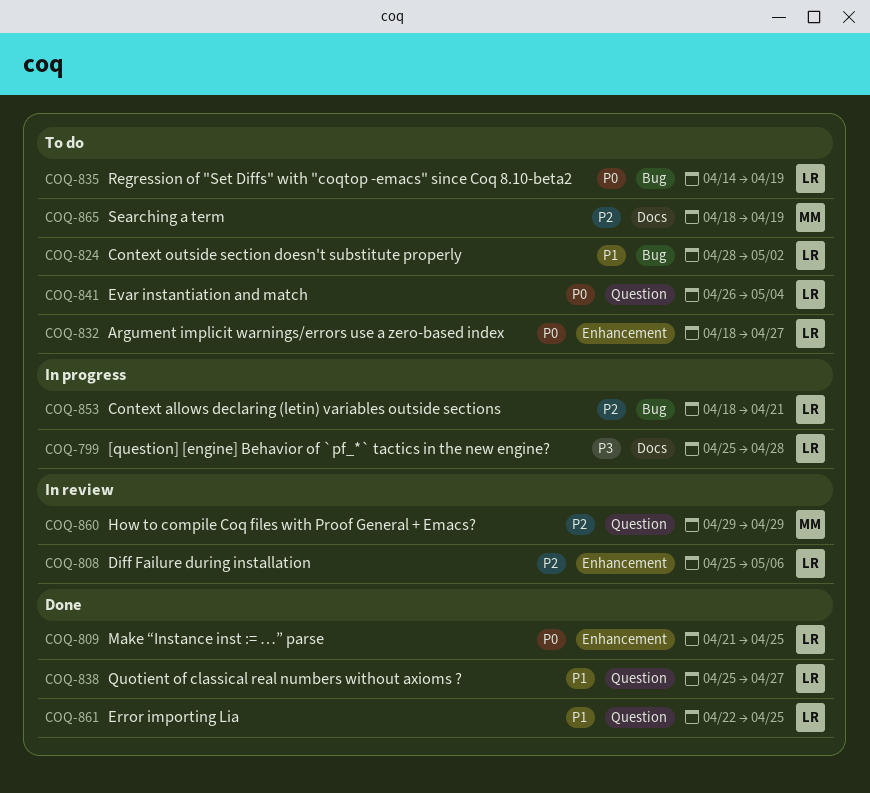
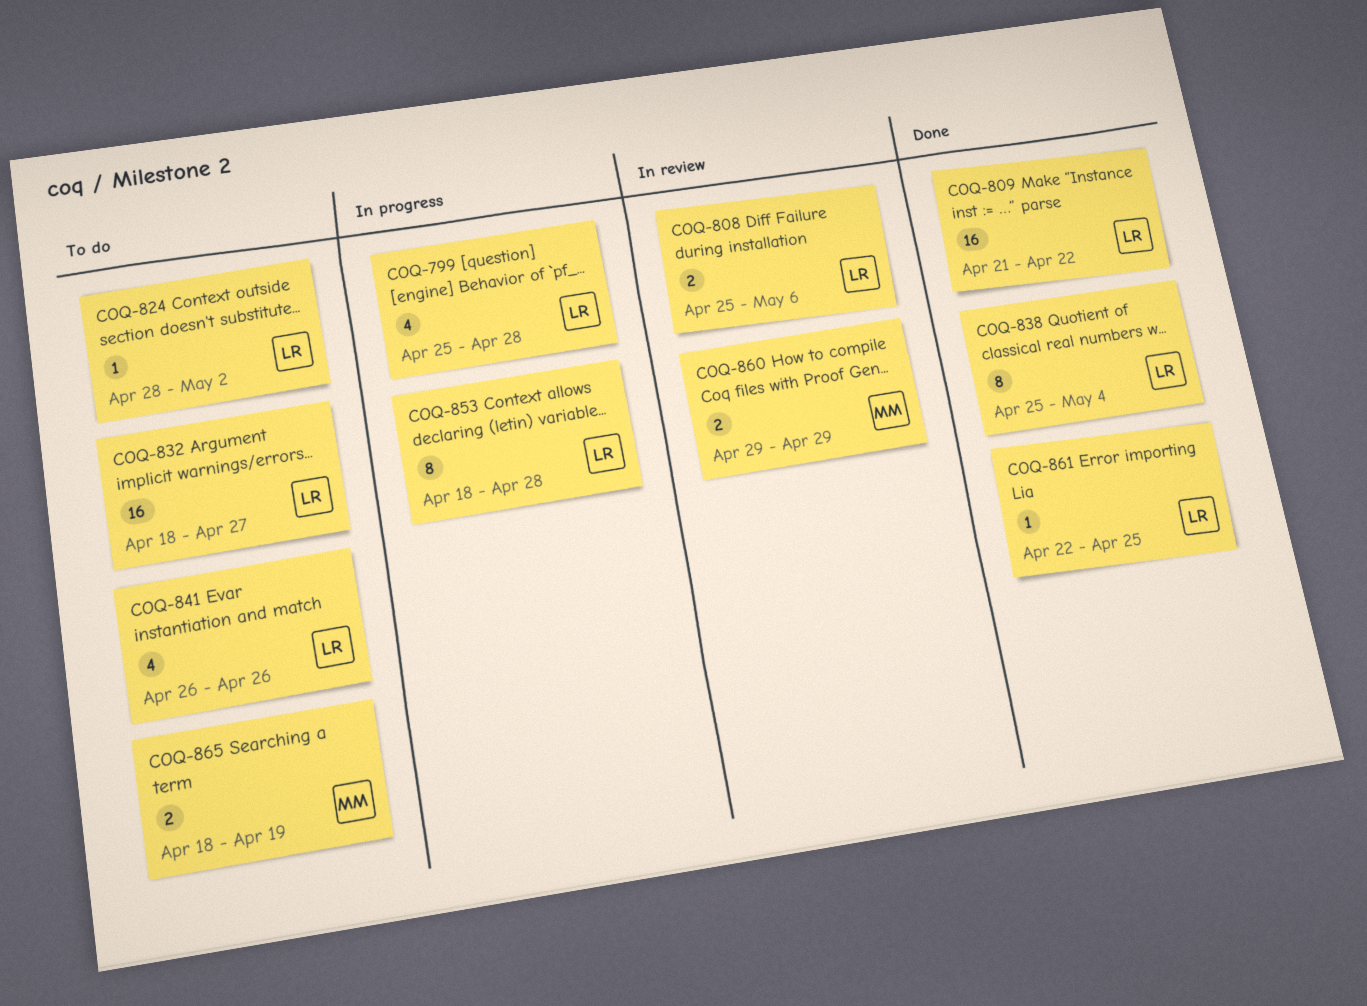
COQ-809, due: Apr 25 -> Apr 22
COQ-835: present -> none
COQ-838, due: Apr 27 -> May 4
COQ-841, due: May 4 -> Apr 26
COQ-853, due: Apr 21 -> Apr 28

